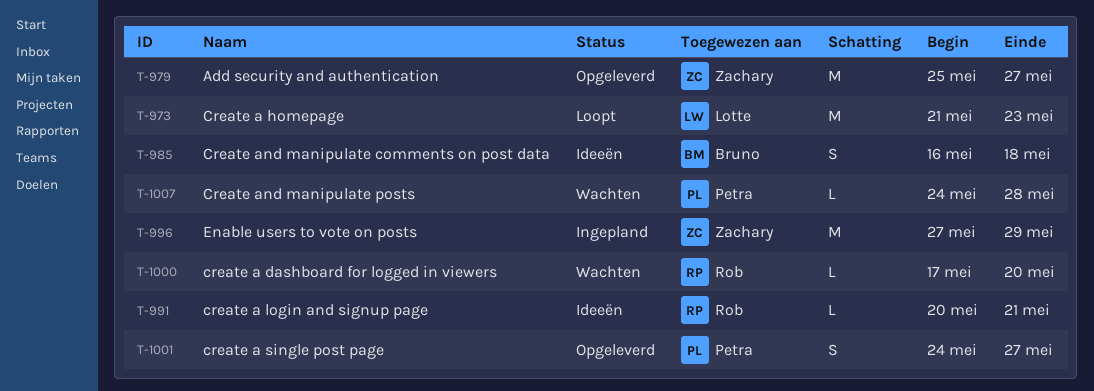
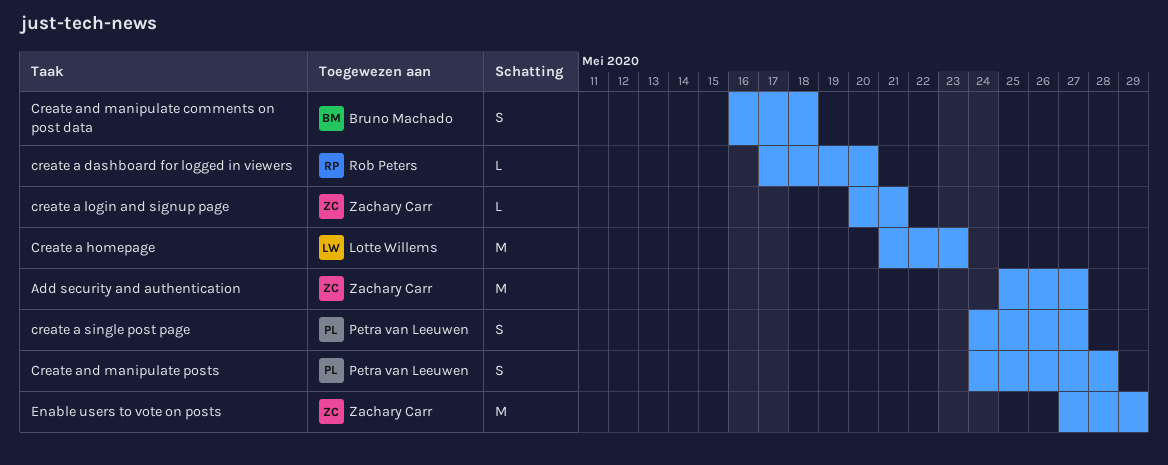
create a login and signup page, owner: Rob Peters -> Zachary Carr
Create and manipulate posts, estimate: L -> S

